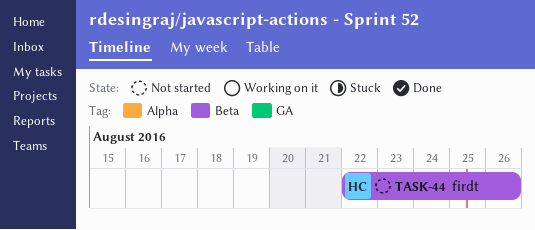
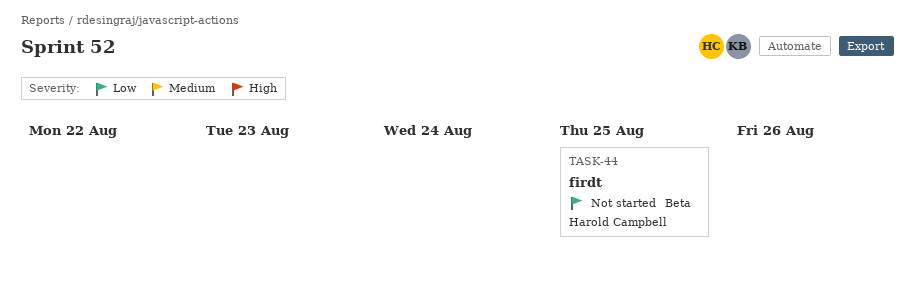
TASK-44, due: Aug 26 -> Aug 25

